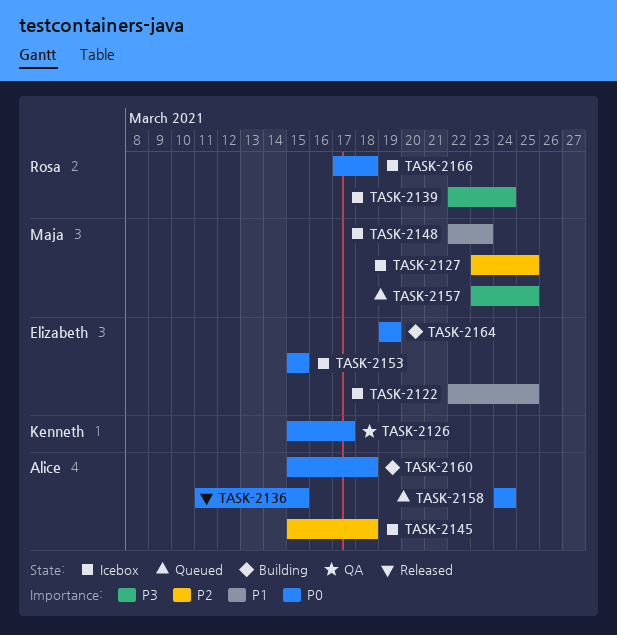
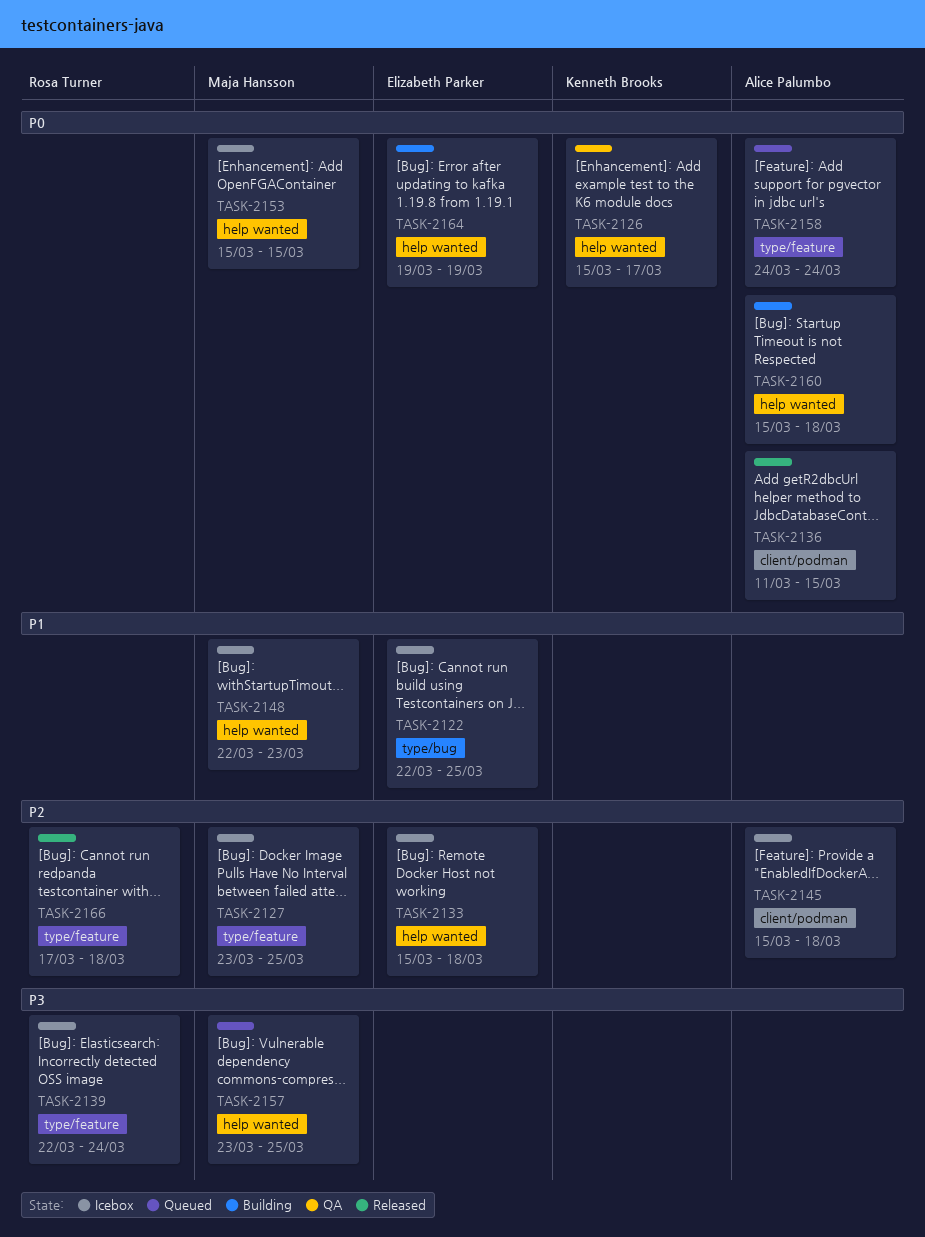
TASK-2133: none -> present
TASK-2153, owner: Elizabeth Parker -> Maja Hansson
TASK-2166, status: Icebox -> Released
TASK-2166, priority: P0 -> P2

